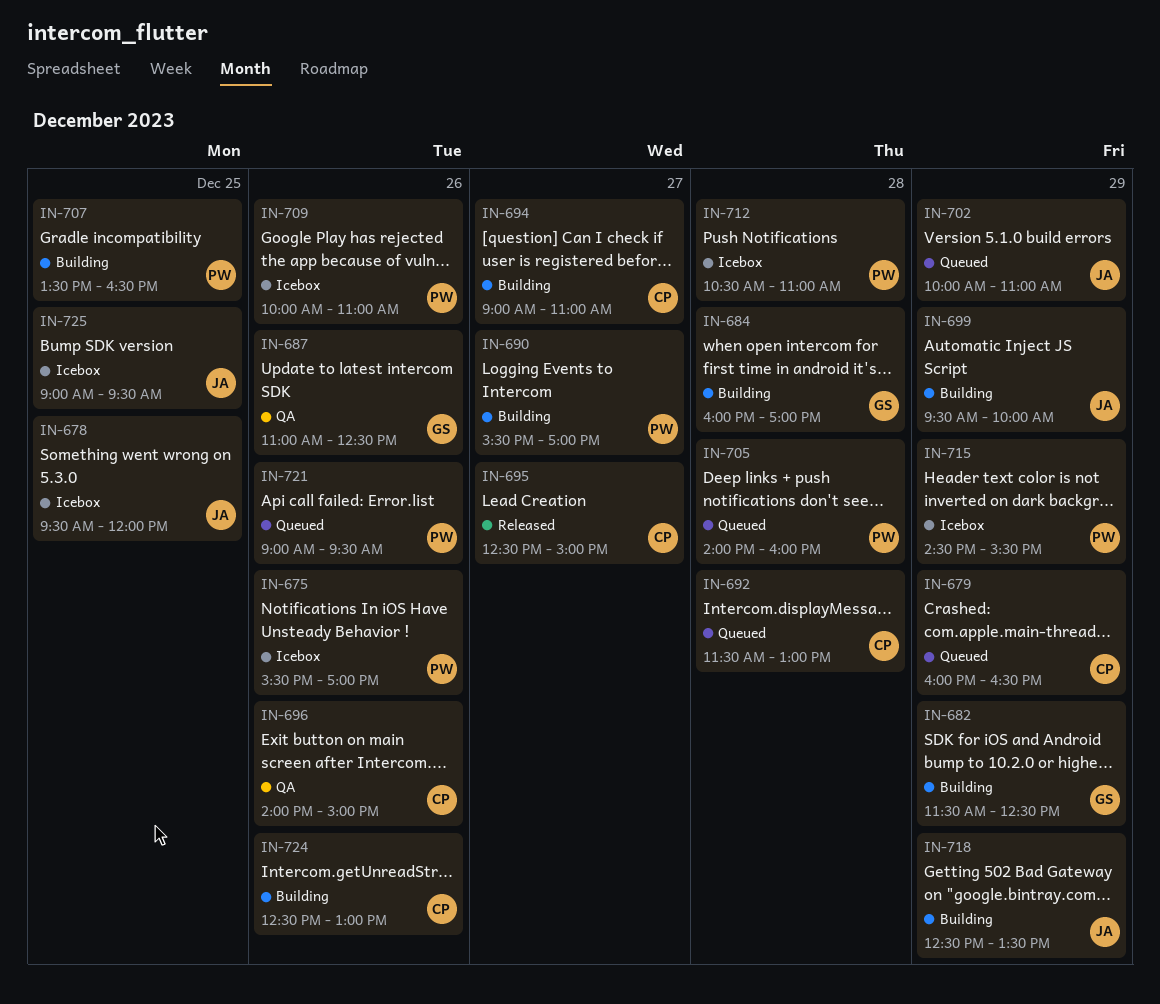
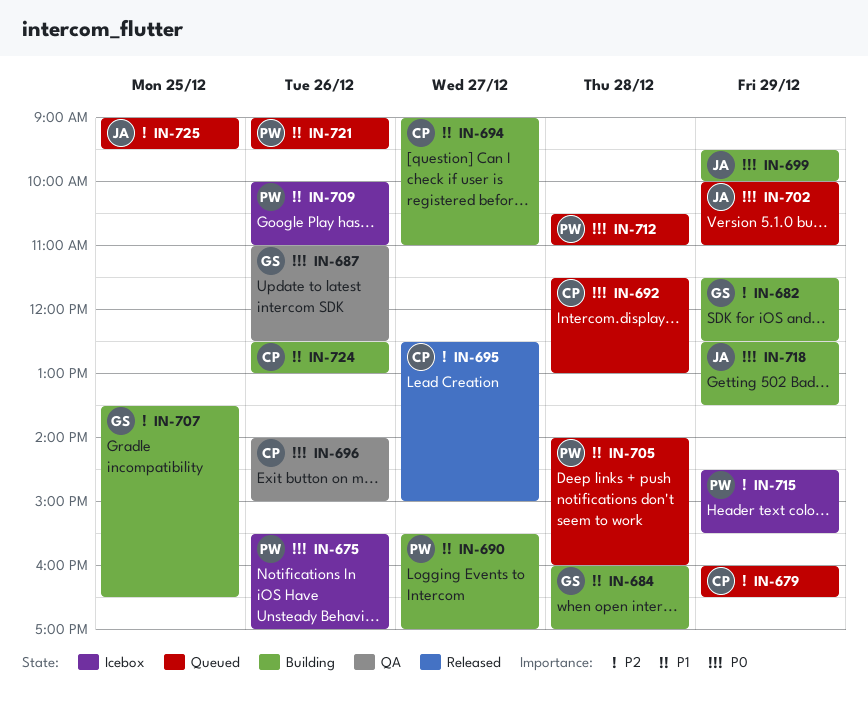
IN-678: present -> none
IN-707, owner: PW -> GS
IN-712, status: Icebox -> Queued
IN-725, status: Icebox -> Queued

